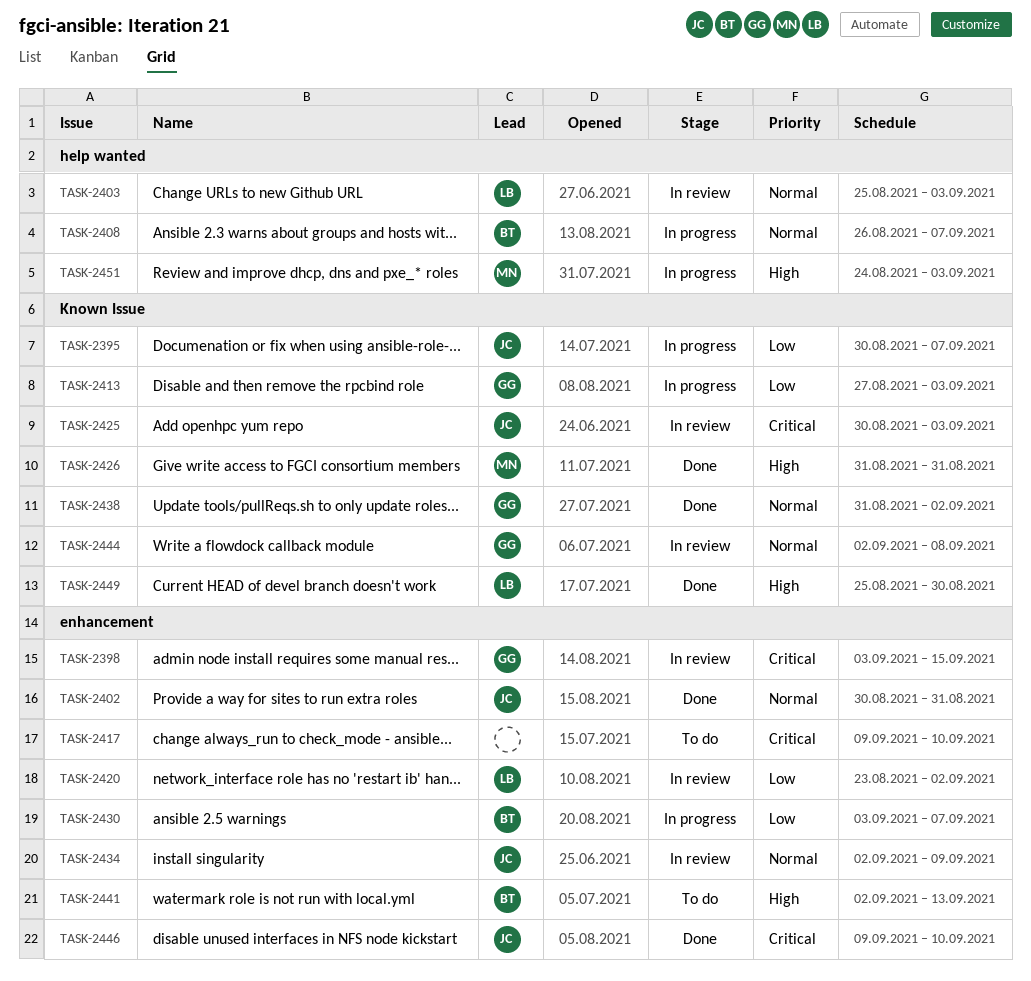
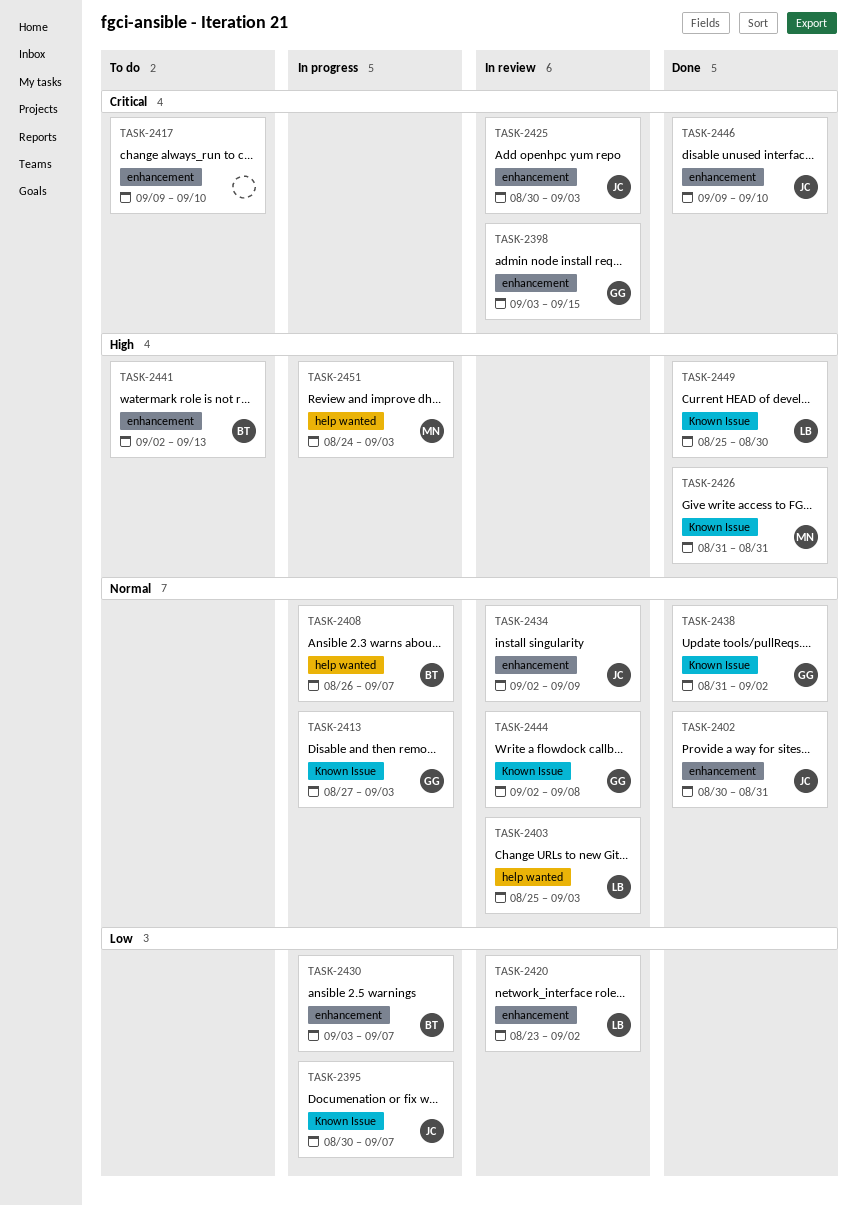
TASK-2413, priority: Low -> Normal
TASK-2425, label: Known Issue -> enhancement

